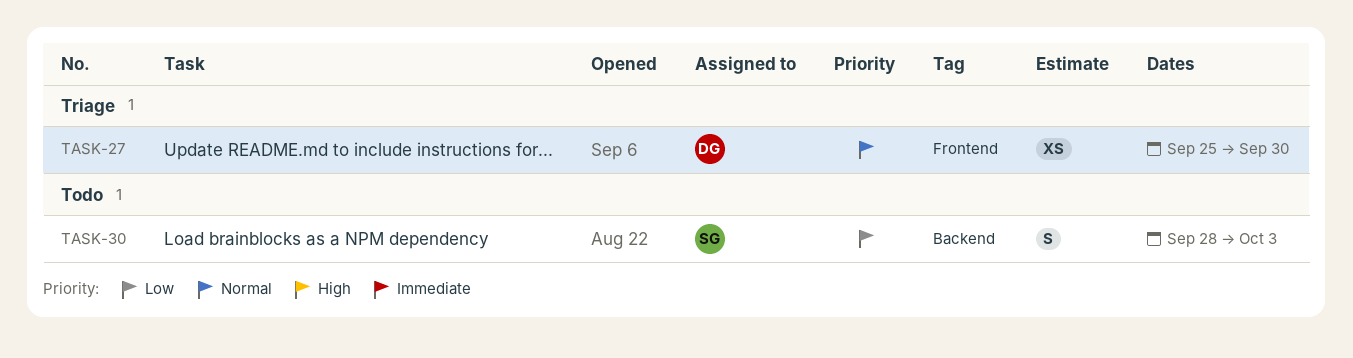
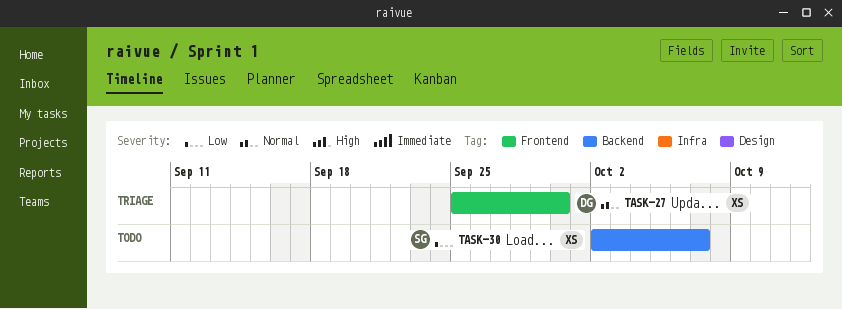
TASK-30, estimate: S -> XS
TASK-30, start: Sep 28 -> Oct 2
TASK-30, due: Oct 3 -> Oct 7

